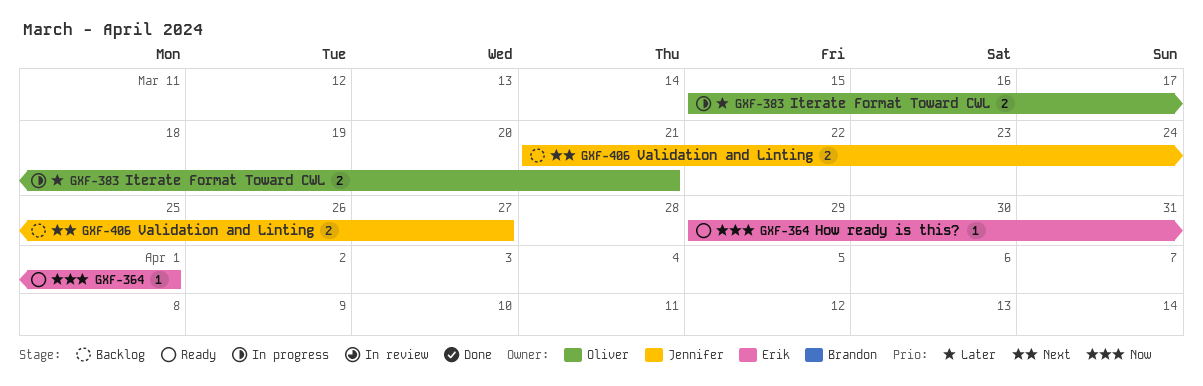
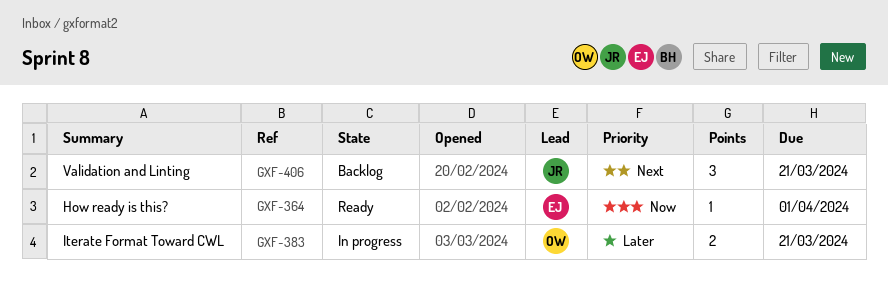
GXF-406, estimate: 2 -> 3
GXF-406, due: Mar 27 -> Mar 21

